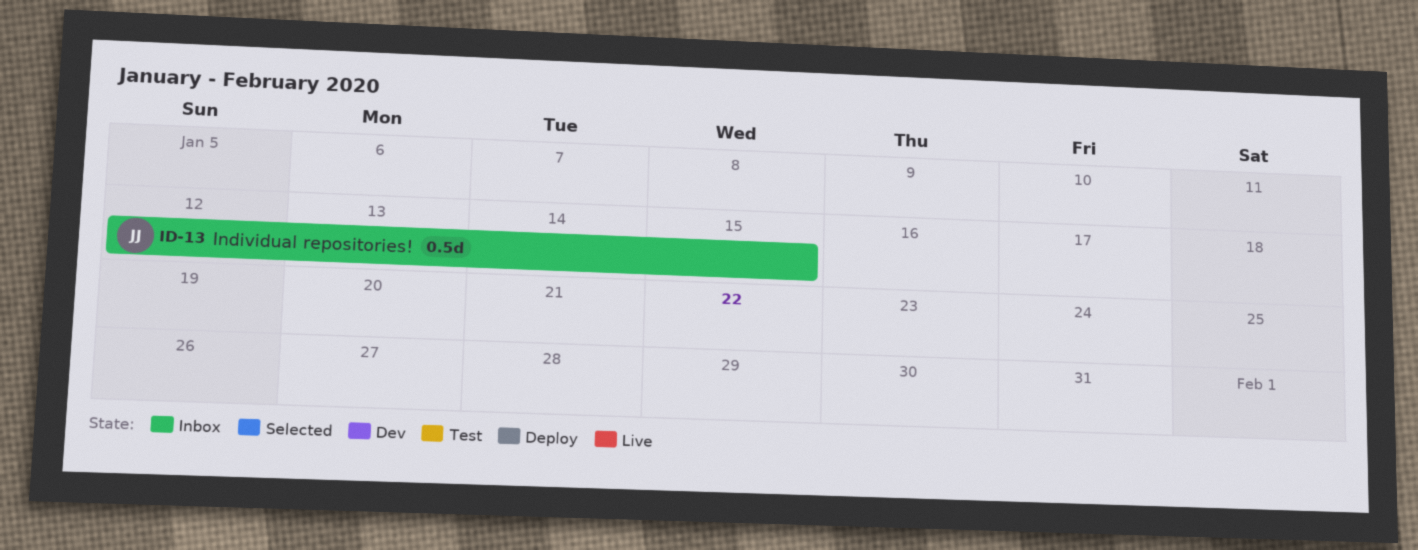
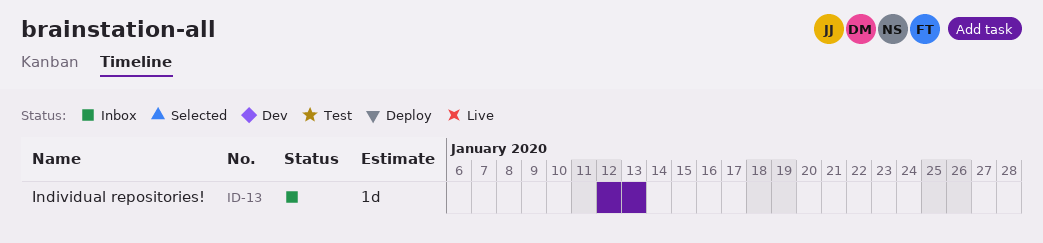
ID-13, estimate: 0.5d -> 1d
ID-13, due: Jan 15 -> Jan 13

